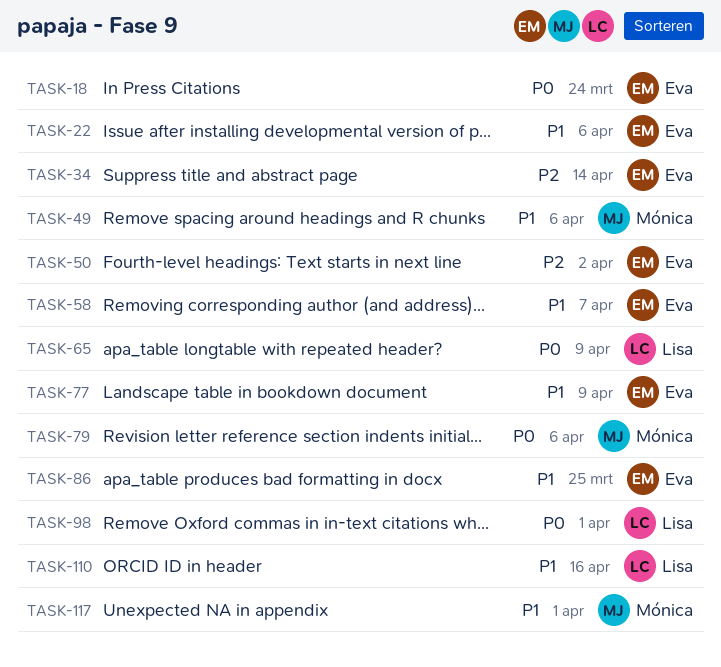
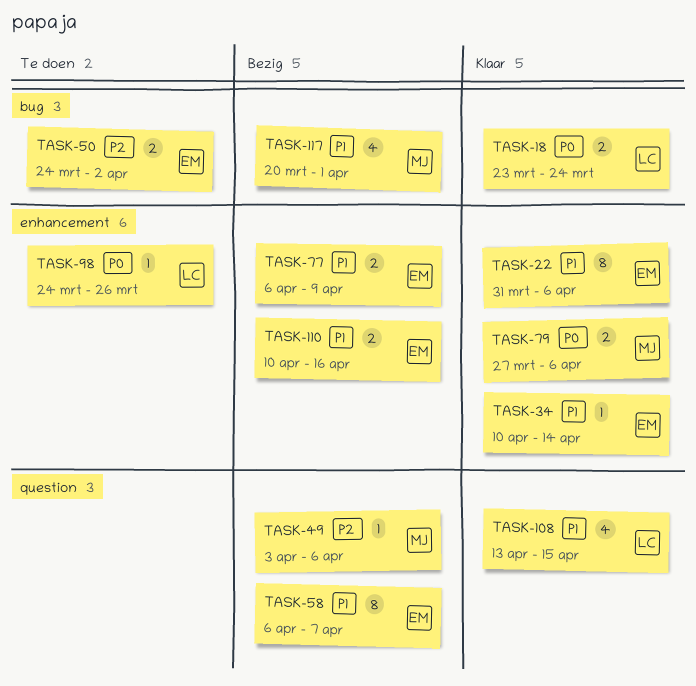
TASK-18, owner: Eva -> Lisa
TASK-34, priority: P2 -> P1
TASK-49, priority: P1 -> P2
TASK-65: present -> none
TASK-86: present -> none
TASK-98, due: Apr 1 -> Mar 26
TASK-108: none -> present
TASK-110, owner: Lisa -> Eva

